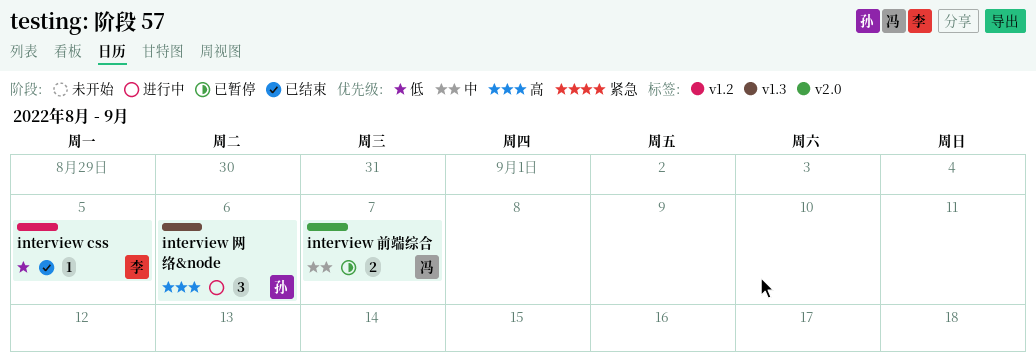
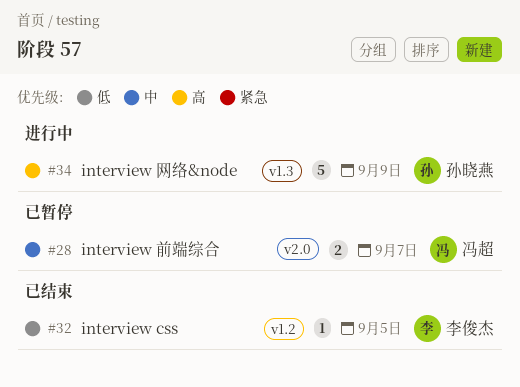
interview 网络&node, estimate: 3 -> 5
interview 网络&node, due: Sep 6 -> Sep 9

